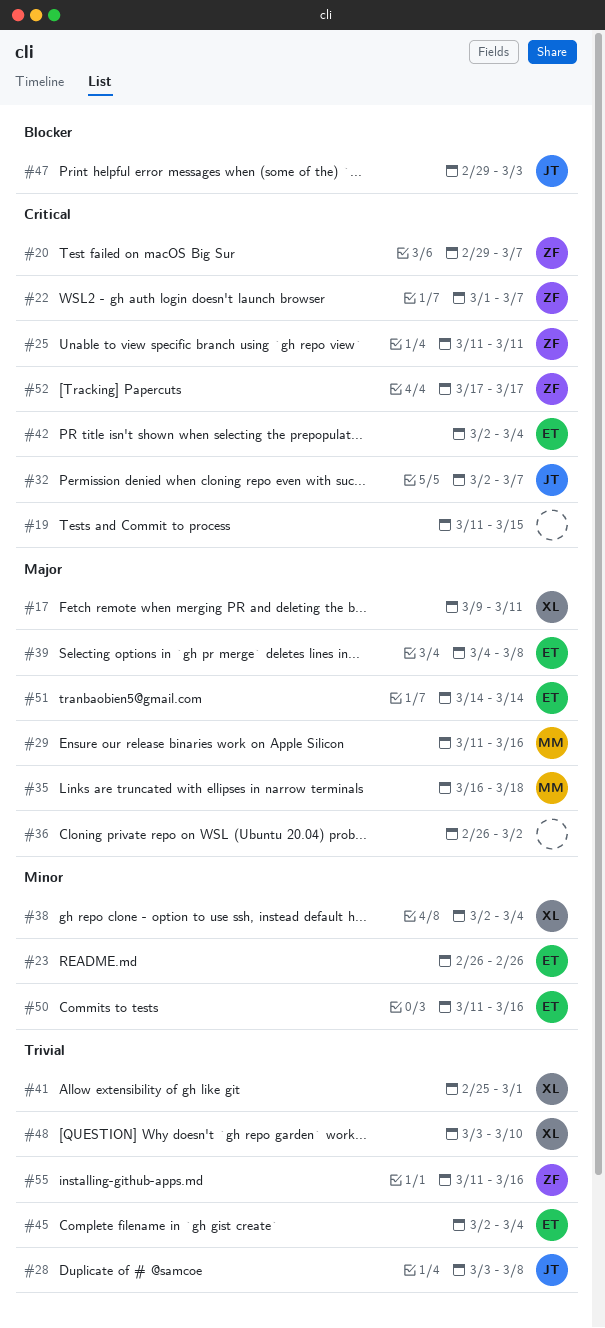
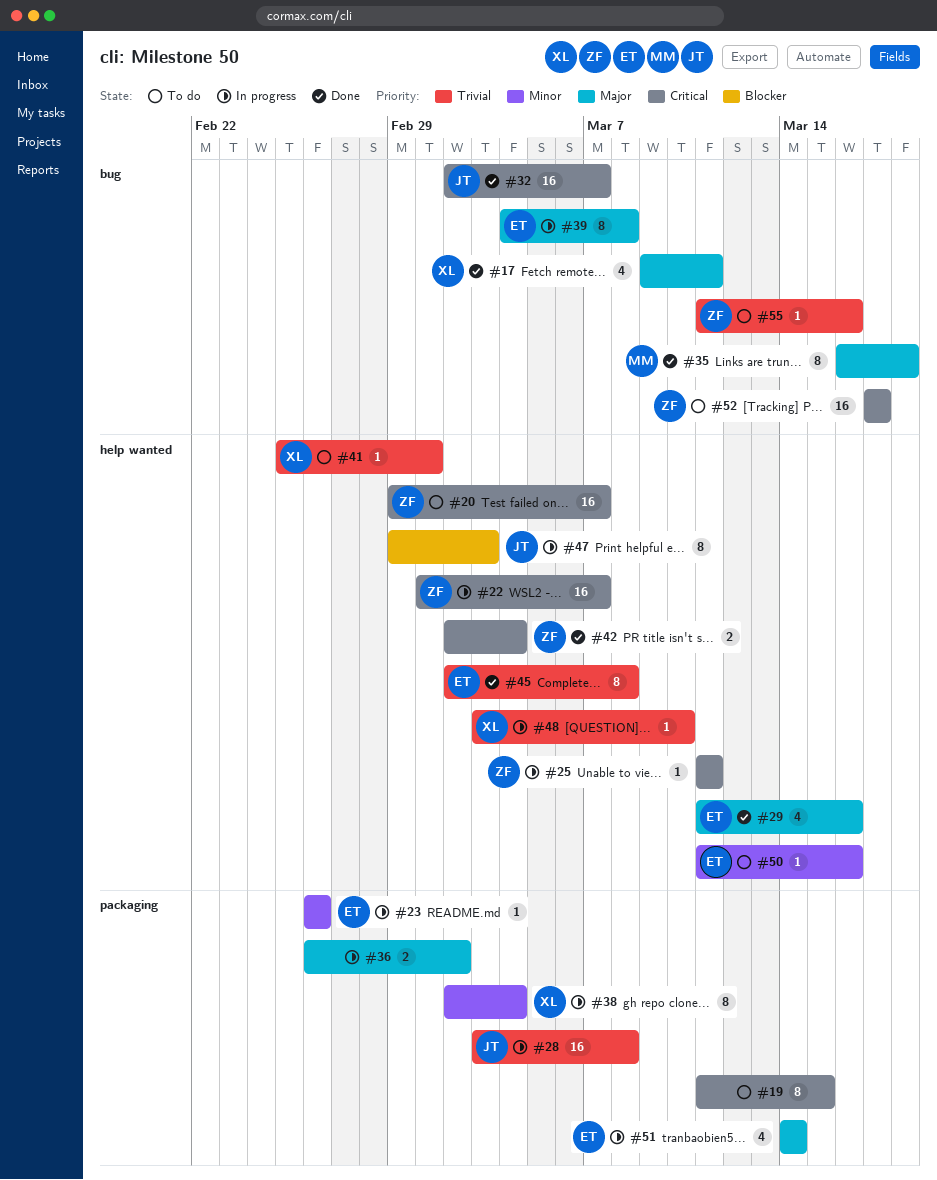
#29, owner: MM -> ET
#42, owner: ET -> ZF
#45, due: Mar 4 -> Mar 8

